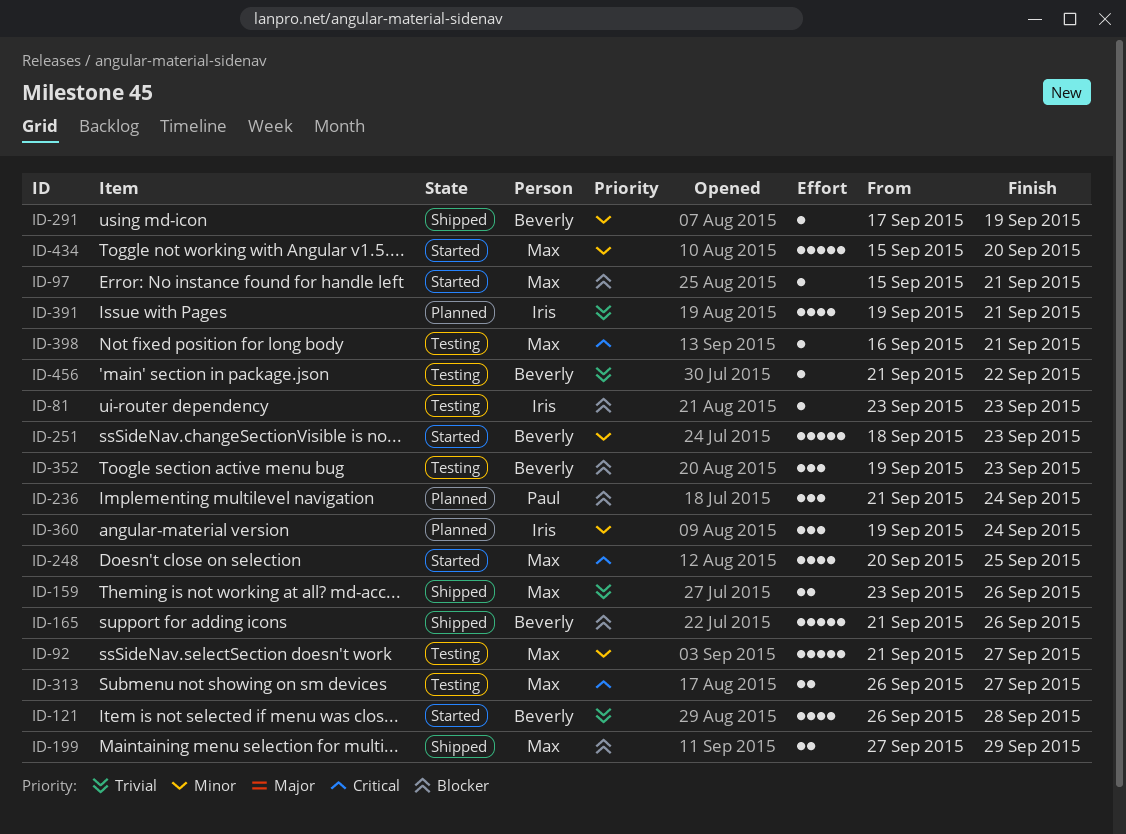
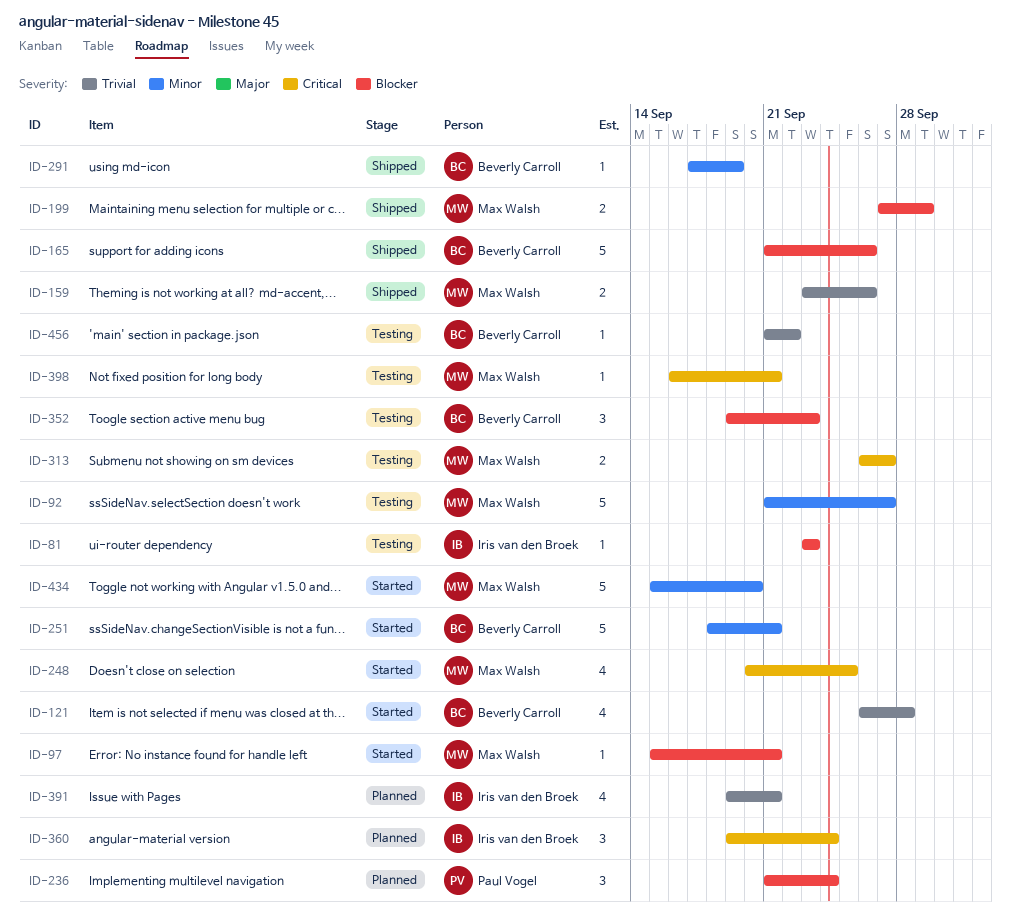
ID-251, due: Sep 23 -> Sep 21
ID-360, priority: Minor -> Critical

